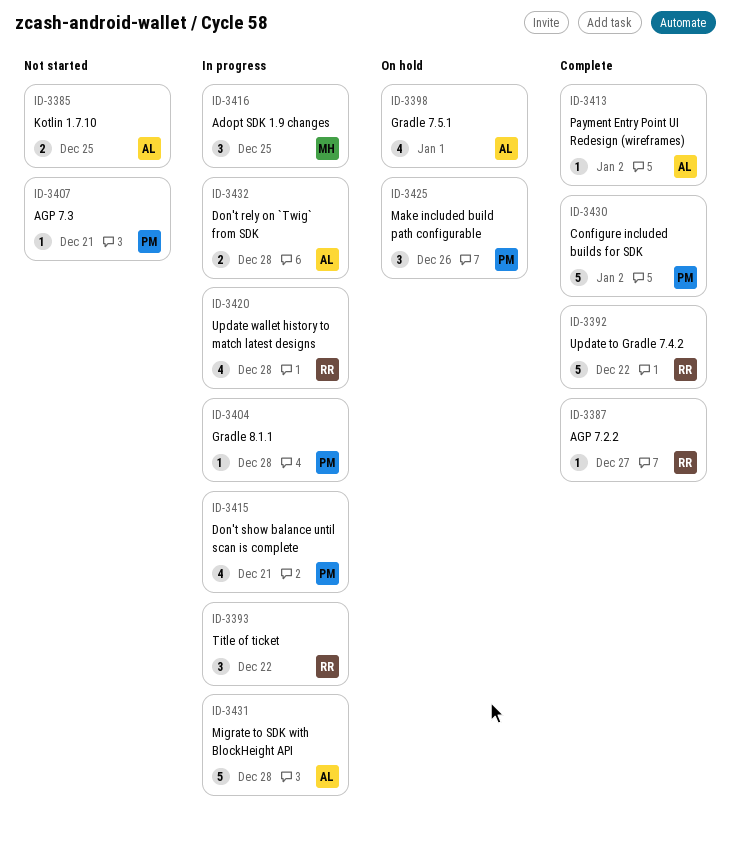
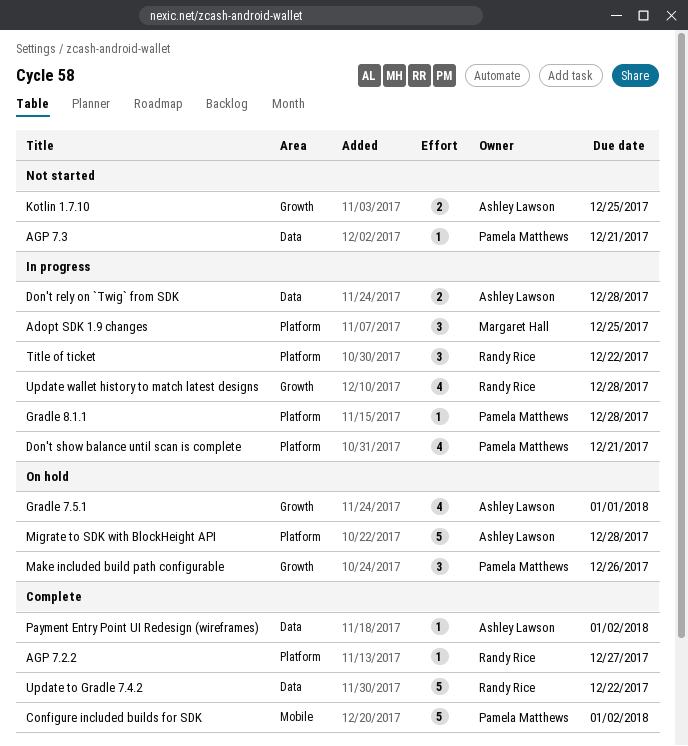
Migrate to SDK with BlockHeight API, status: In progress -> On hold

